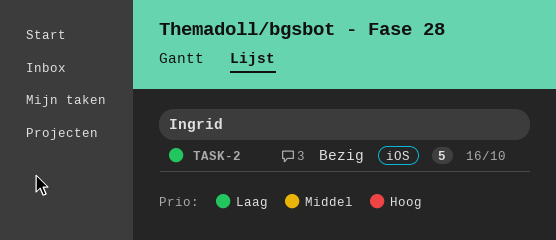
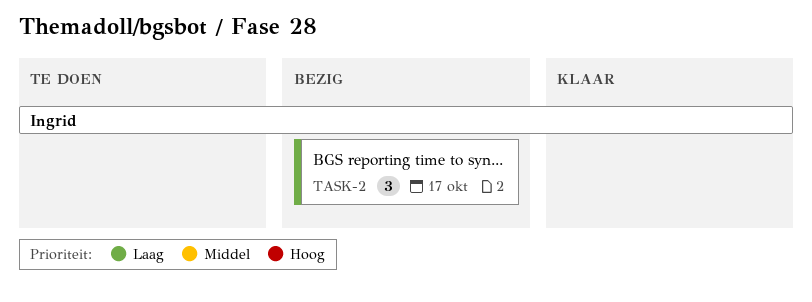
TASK-2, estimate: 5 -> 3
TASK-2, due: Oct 16 -> Oct 17

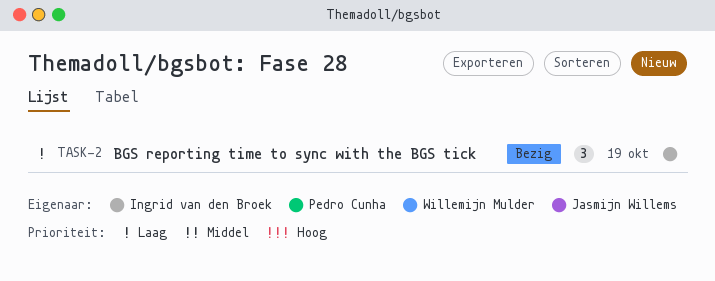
TASK-2, due: Oct 17 -> Oct 19

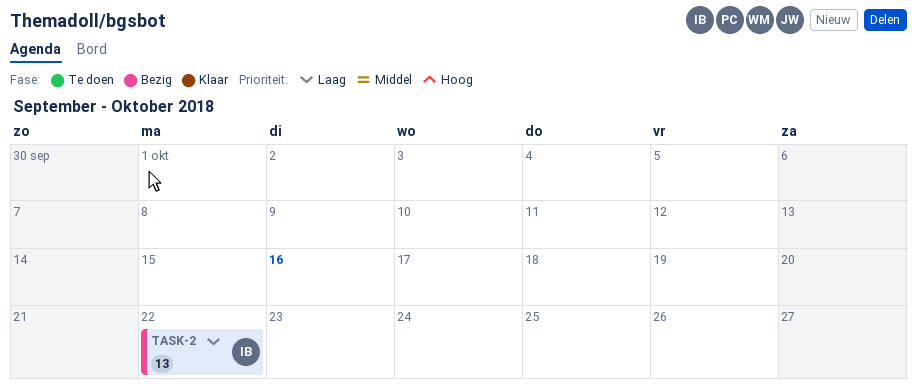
TASK-2, estimate: 3 -> 13
TASK-2, due: Oct 19 -> Oct 22

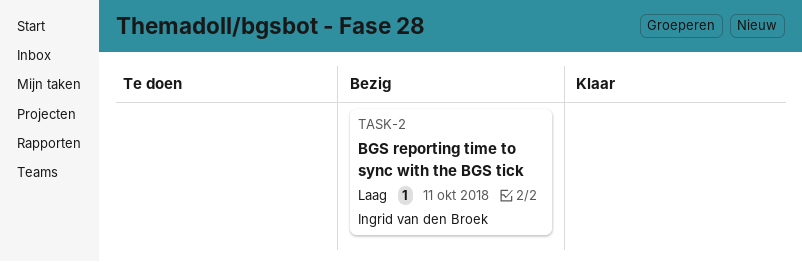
TASK-2, estimate: 13 -> 1
TASK-2, due: Oct 22 -> Oct 11

